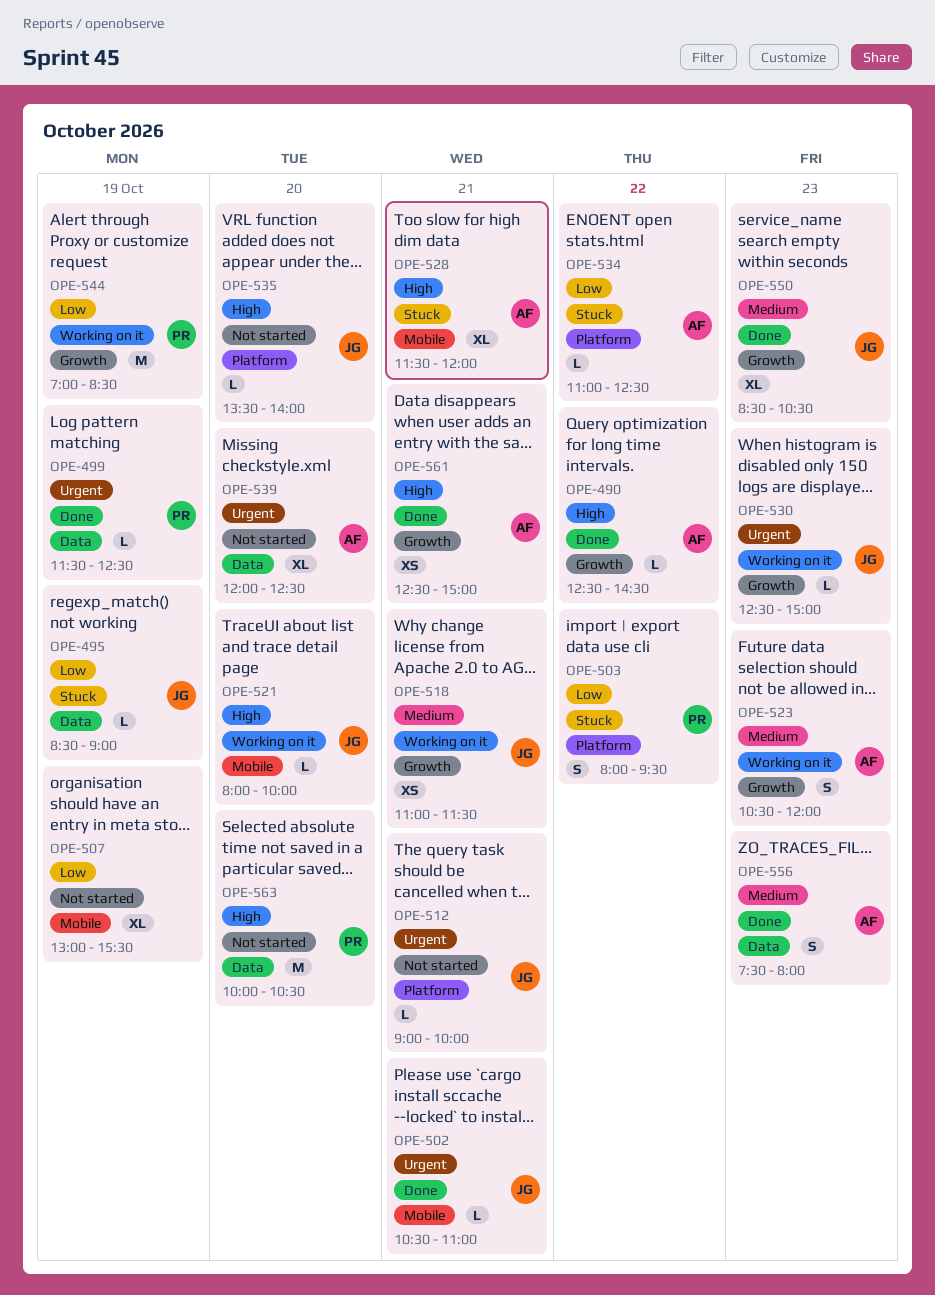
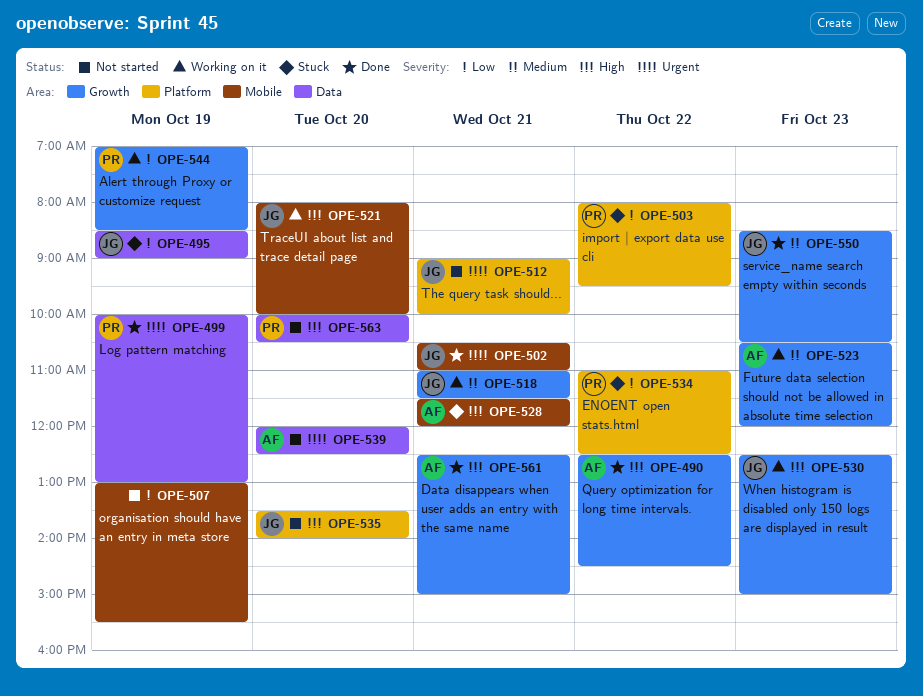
OPE-499, begins: 11:30 -> 10:00
OPE-499, ends: 12:30 -> 13:00
OPE-530, priority: Urgent -> High
OPE-534, owner: AF -> PR
OPE-556: present -> none

